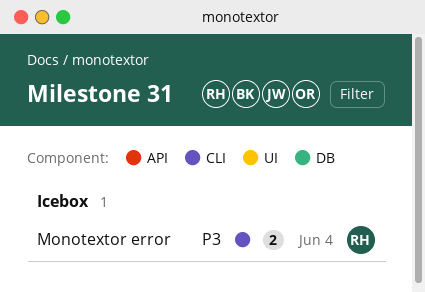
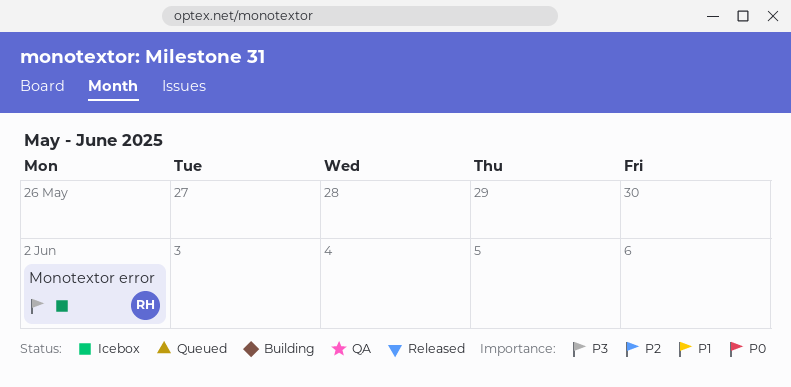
Monotextor error, due: Jun 4 -> Jun 2

